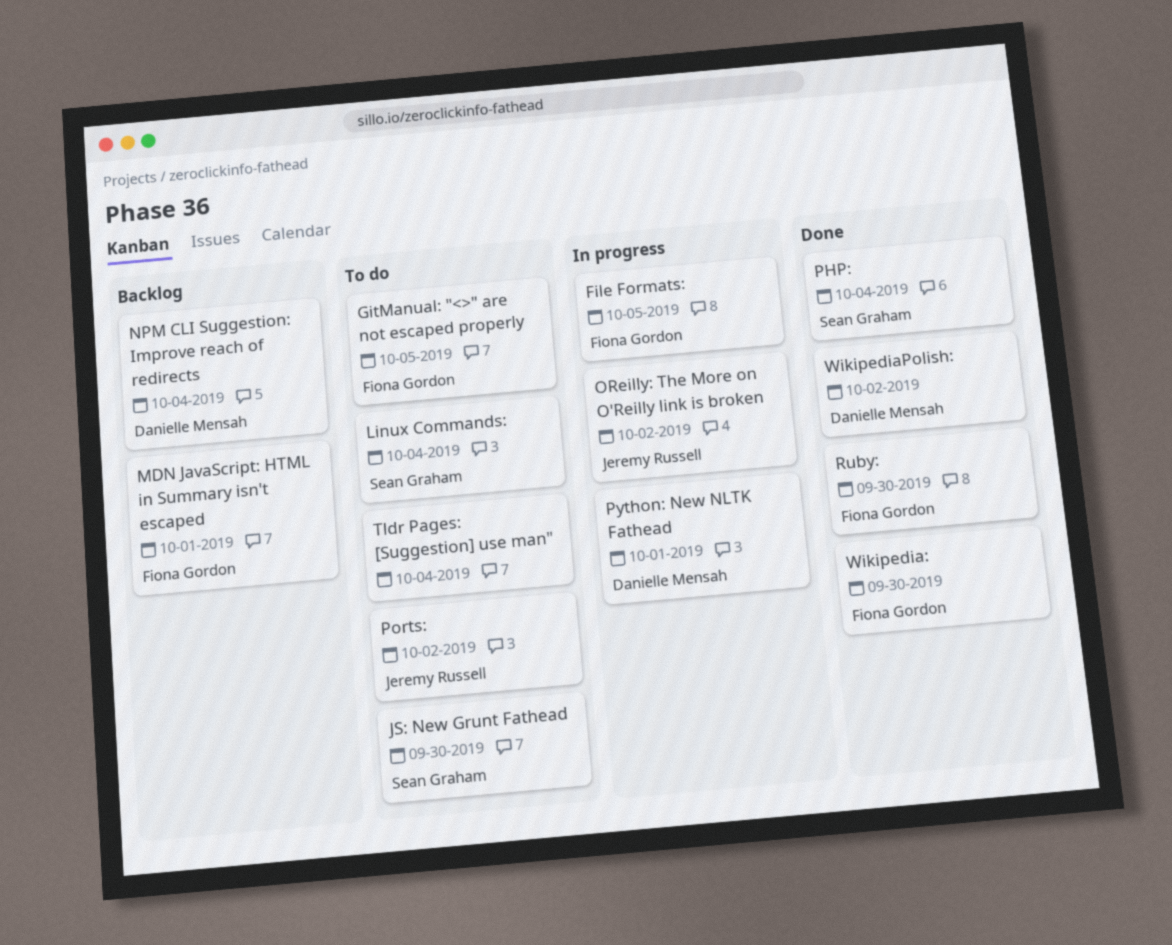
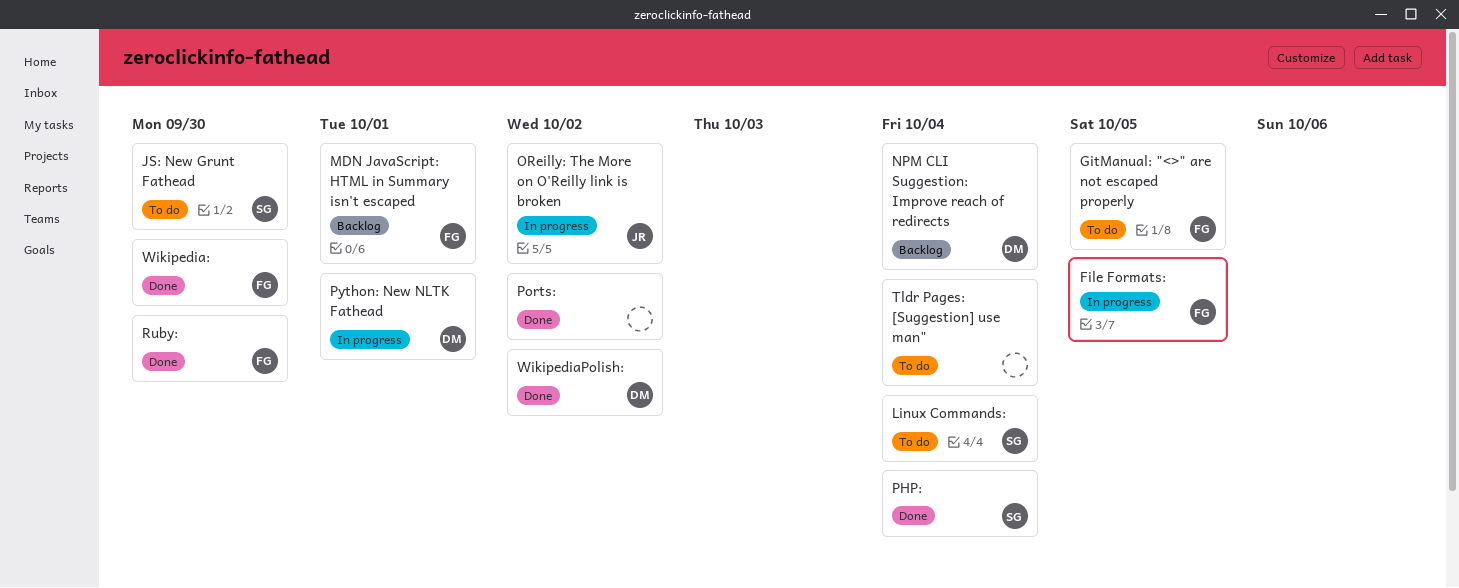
Ports:, status: To do -> Done
Ports:, owner: Jeremy Russell -> none

